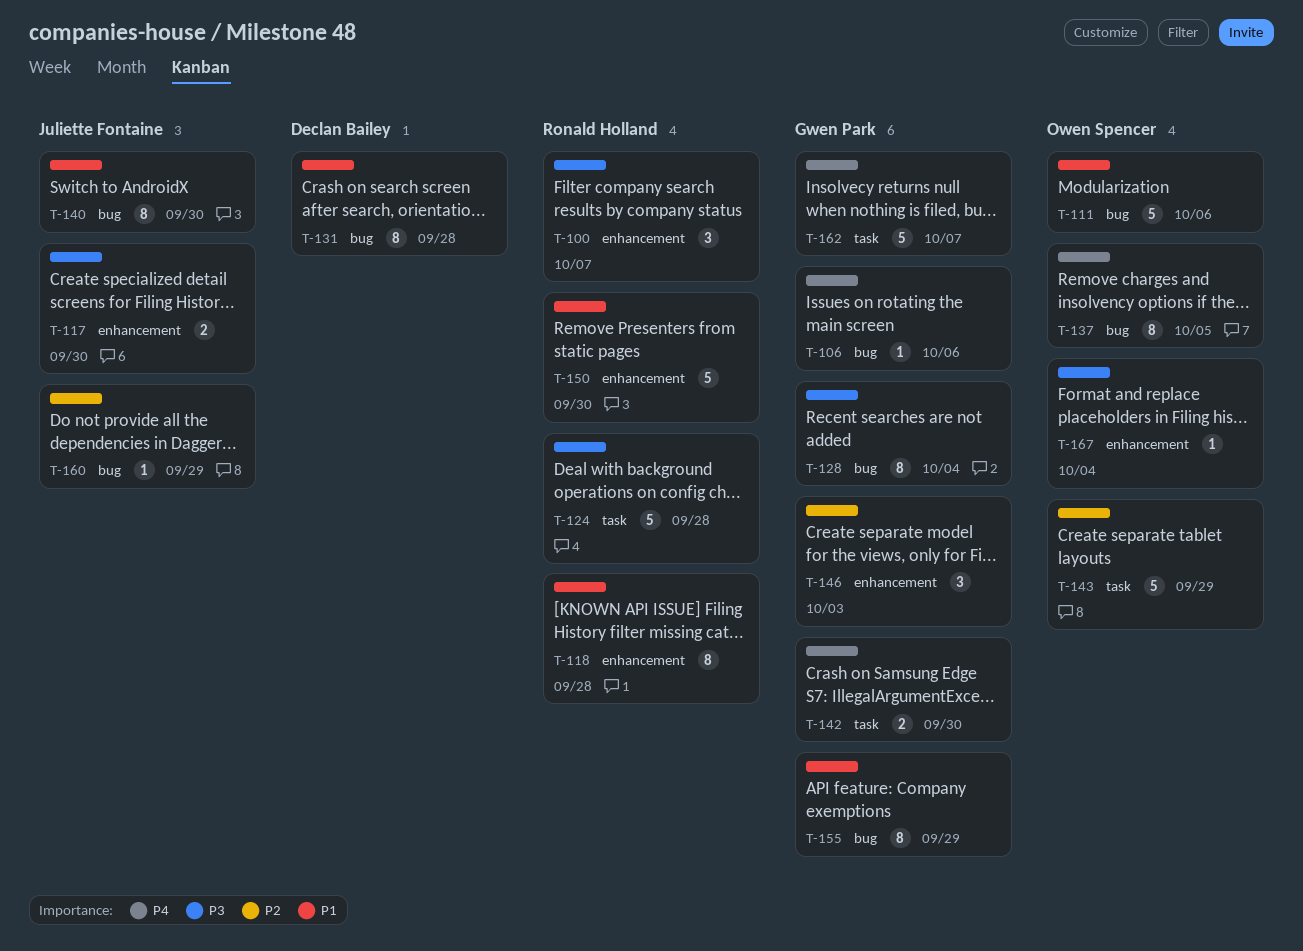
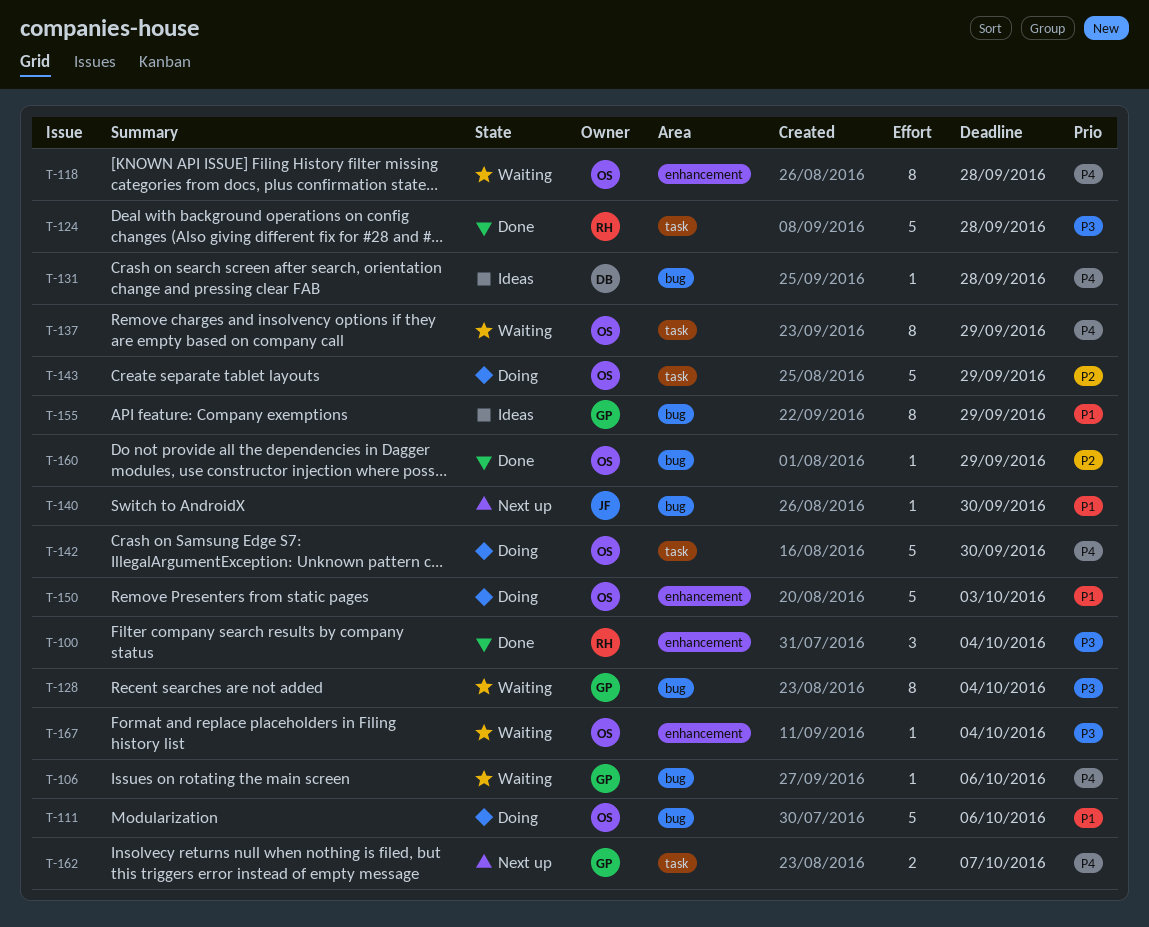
T-100, due: Oct 7 -> Oct 4
T-117: present -> none
T-118, owner: Ronald Holland -> Owen Spencer
T-118, priority: P1 -> P4
T-131, priority: P1 -> P4
T-131, estimate: 8 -> 1
T-137, label: bug -> task
T-137, due: Oct 5 -> Sep 29
T-140, estimate: 8 -> 1
T-142, owner: Gwen Park -> Owen Spencer
T-142, estimate: 2 -> 5
T-146: present -> none
T-150, owner: Ronald Holland -> Owen Spencer
T-150, due: Sep 30 -> Oct 3
T-160, owner: Juliette Fontaine -> Owen Spencer
T-162, estimate: 5 -> 2

